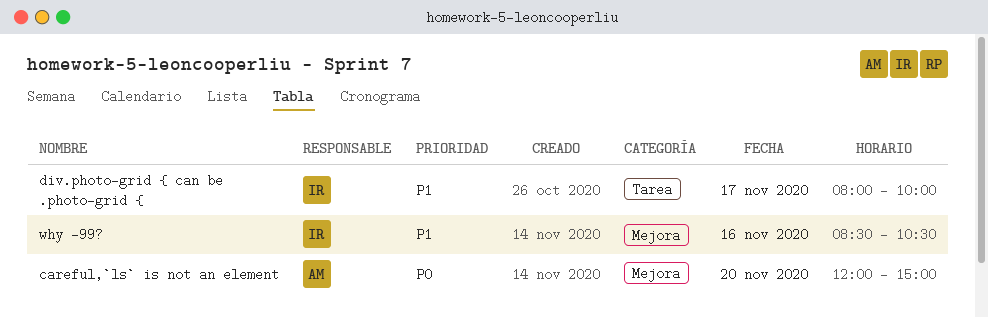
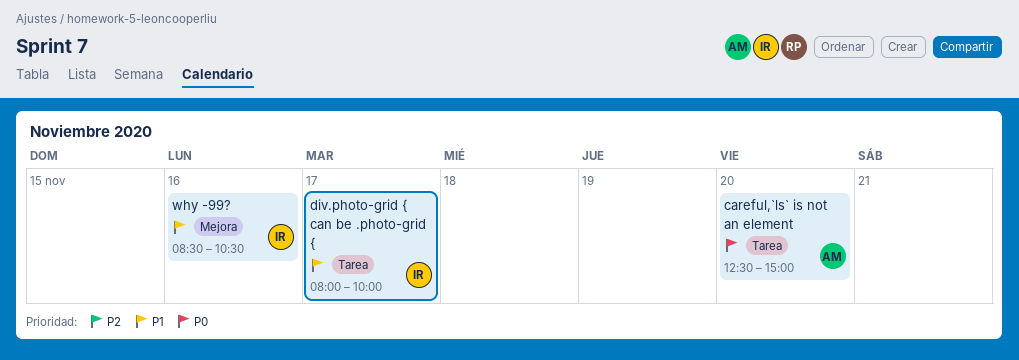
careful,`ls` is not an element, label: Mejora -> Tarea
careful,`ls` is not an element, begins: 12:00 -> 12:30

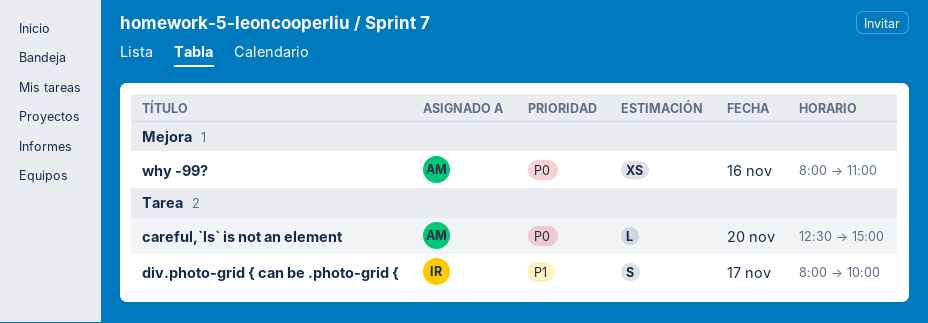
why -99?, owner: IR -> AM
why -99?, priority: P1 -> P0
why -99?, begins: 08:30 -> 08:00
why -99?, ends: 10:30 -> 11:00

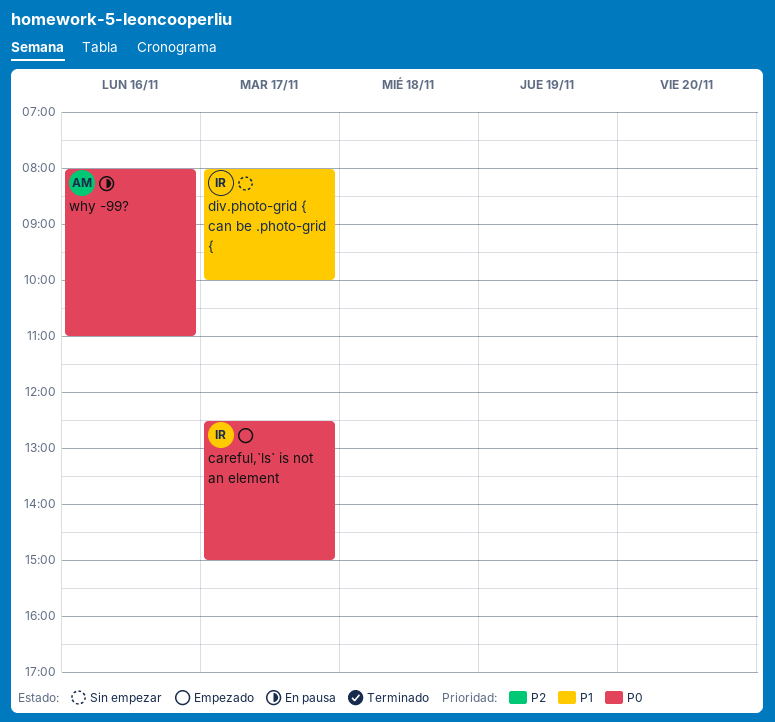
careful,`ls` is not an element, owner: AM -> IR
careful,`ls` is not an element, day: Nov 20 -> Nov 17

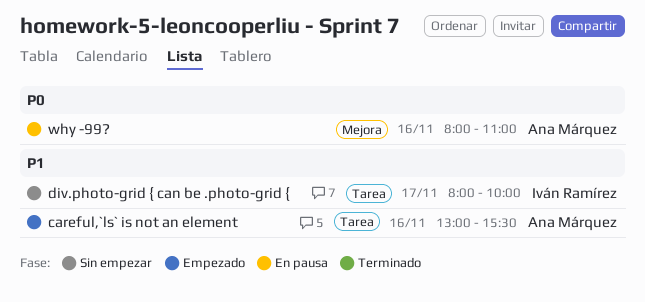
careful,`ls` is not an element, owner: Iván Ramírez -> Ana Márquez
careful,`ls` is not an element, priority: P0 -> P1
careful,`ls` is not an element, day: Nov 17 -> Nov 16
careful,`ls` is not an element, begins: 12:30 -> 13:00
careful,`ls` is not an element, ends: 15:00 -> 15:30

